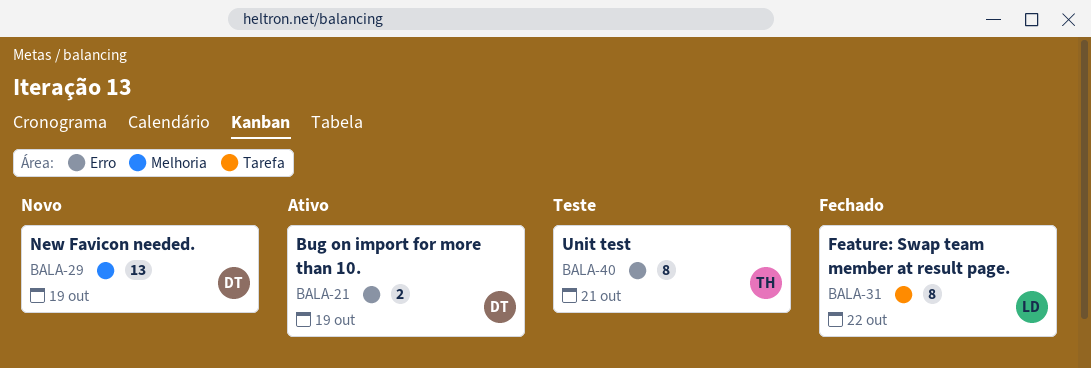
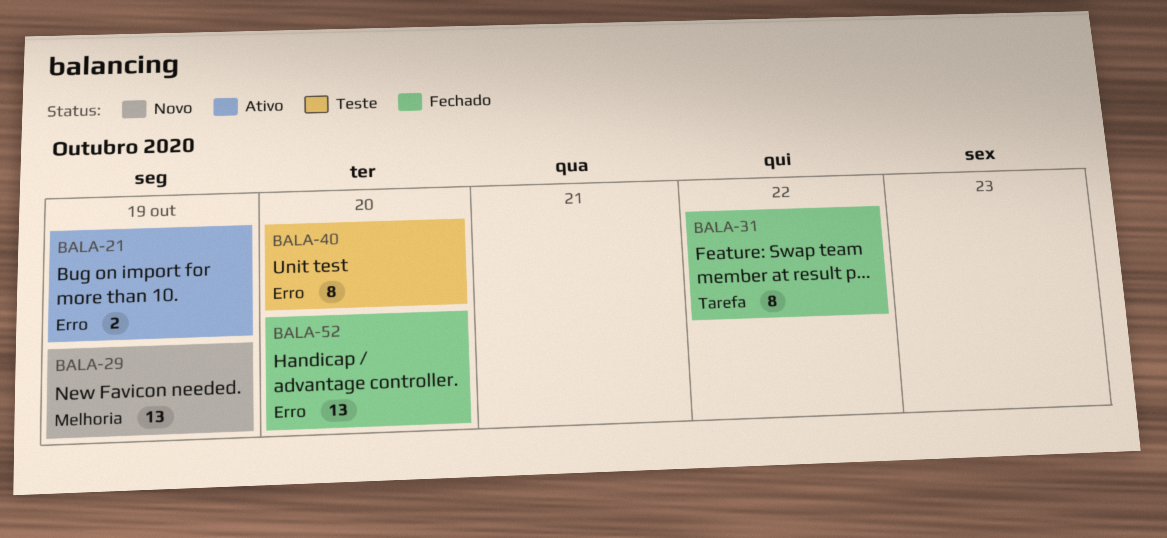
BALA-40, due: Oct 21 -> Oct 20
BALA-52: none -> present

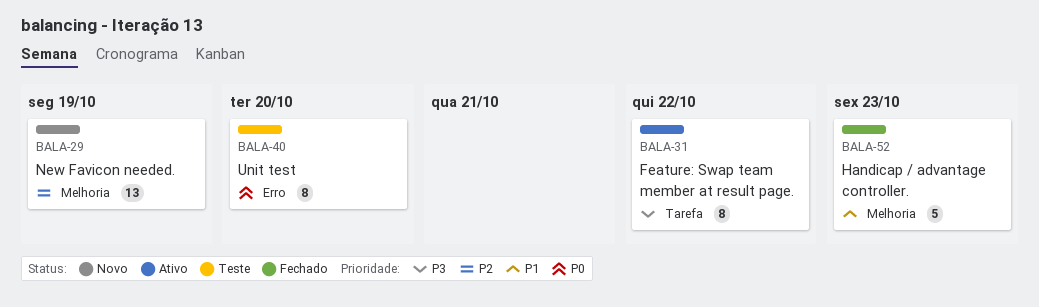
BALA-21: present -> none
BALA-31, status: Fechado -> Ativo
BALA-52, label: Erro -> Melhoria
BALA-52, estimate: 13 -> 5
BALA-52, due: Oct 20 -> Oct 23

